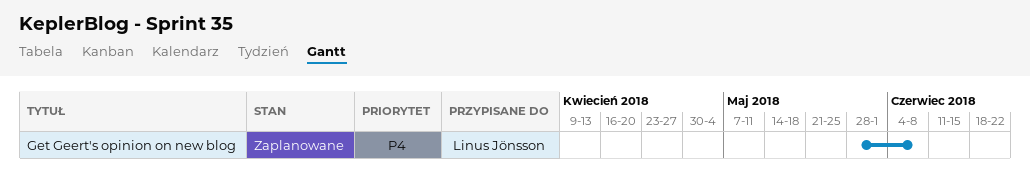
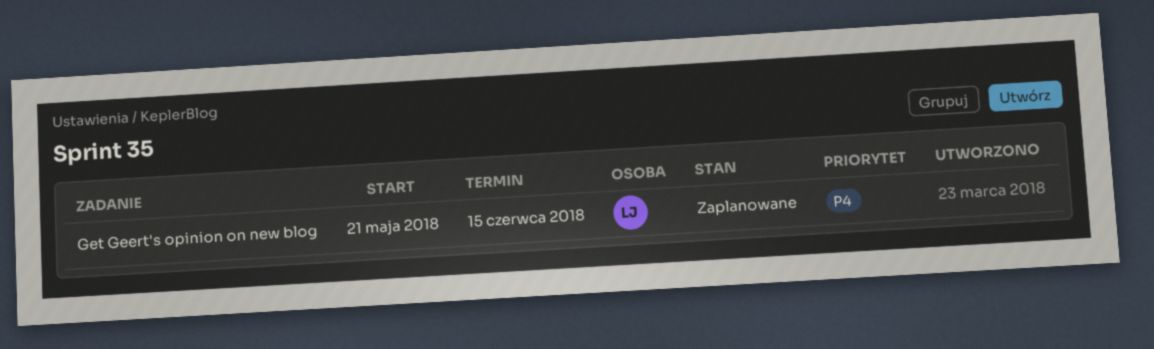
Get Geert's opinion on new blog, start: May 28 -> May 21
Get Geert's opinion on new blog, due: Jun 8 -> Jun 15

